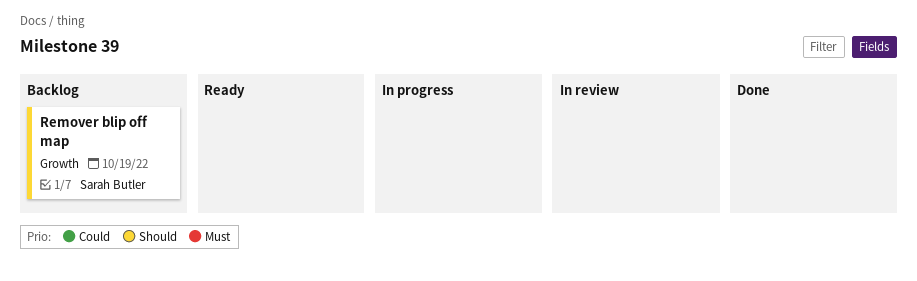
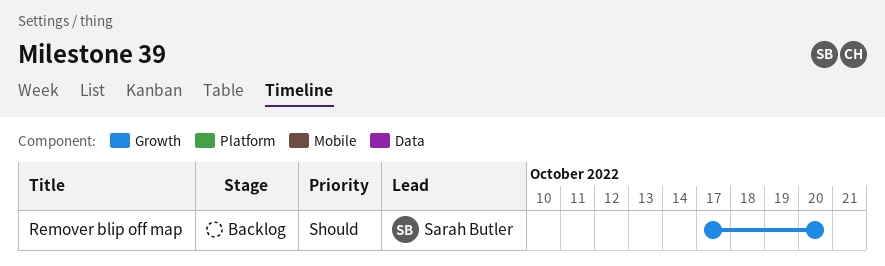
Remover blip off map, due: Oct 19 -> Oct 20

